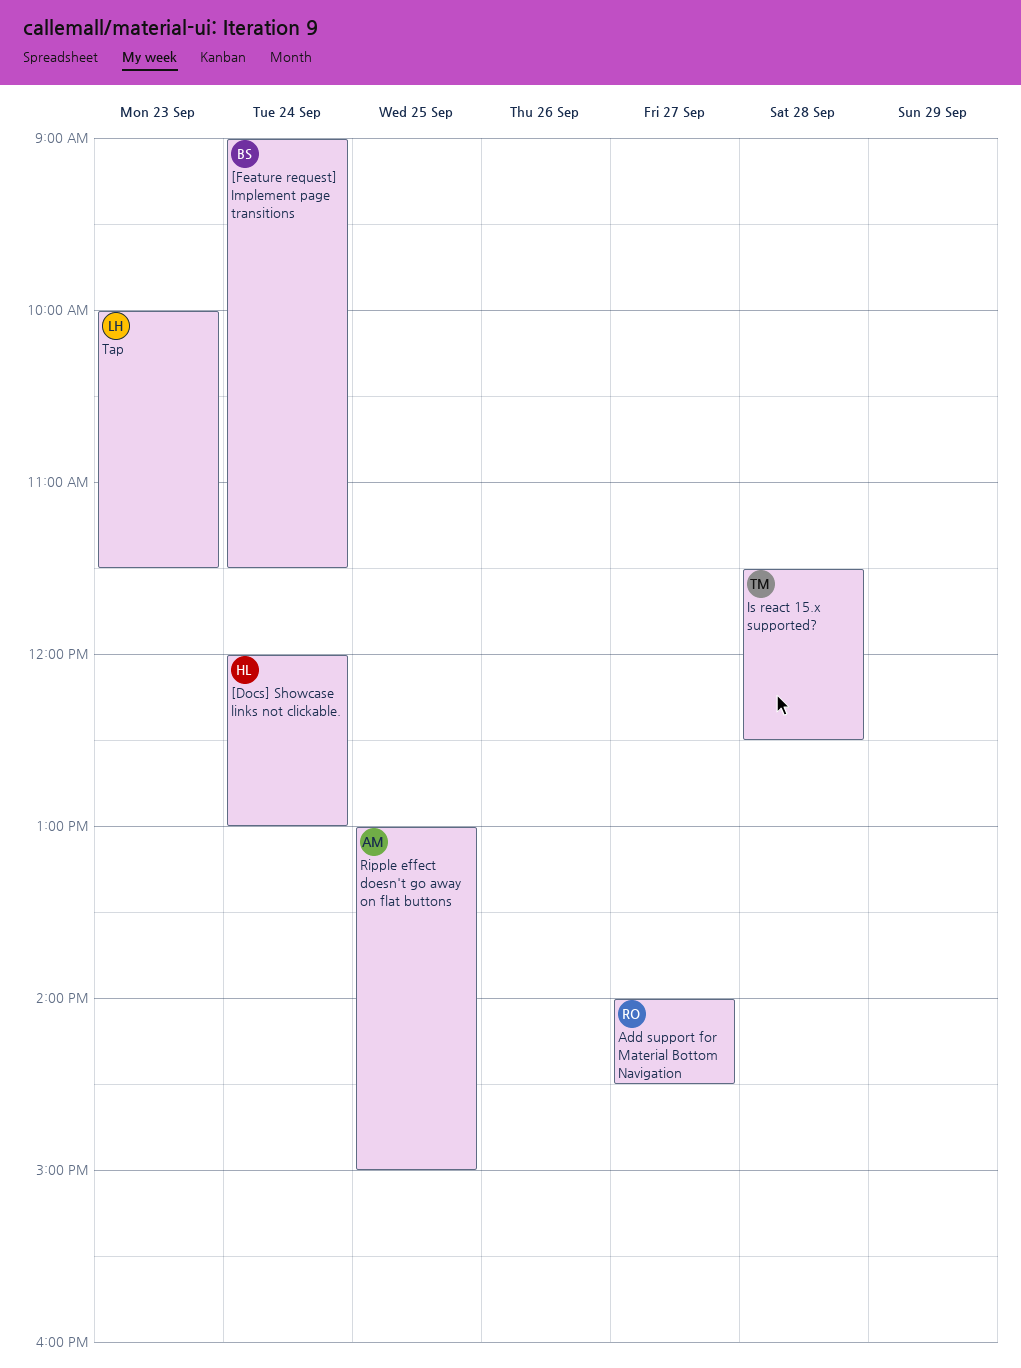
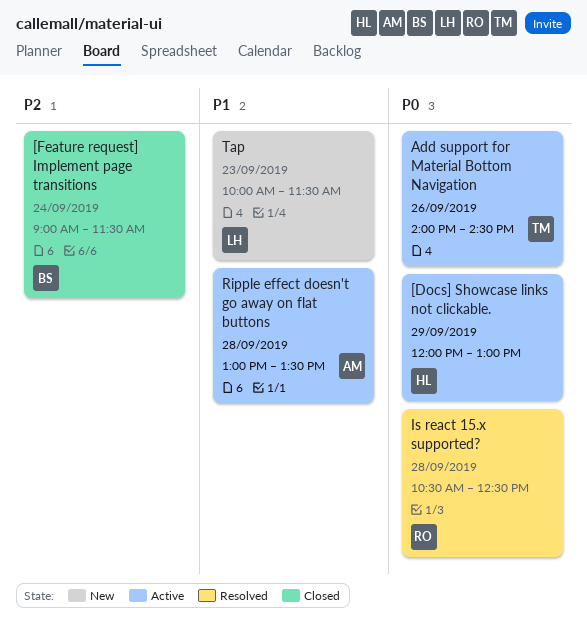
[Docs] Showcase links not clickable., day: Sep 24 -> Sep 29
Add support for Material Bottom Navigation, owner: RO -> TM
Add support for Material Bottom Navigation, day: Sep 27 -> Sep 26
Is react 15.x supported?, owner: TM -> RO
Is react 15.x supported?, begins: 11:30 -> 10:30
Ripple effect doesn't go away on flat buttons, day: Sep 25 -> Sep 28
Ripple effect doesn't go away on flat buttons, ends: 15:00 -> 13:30

